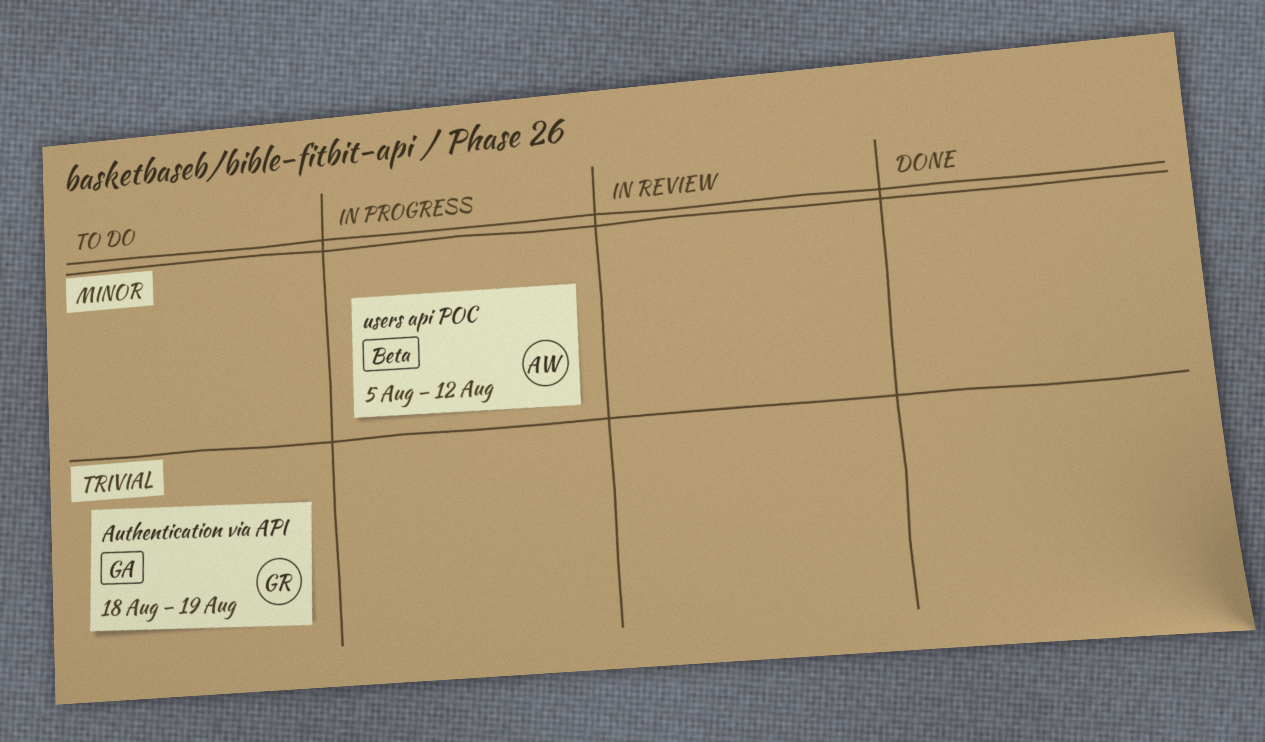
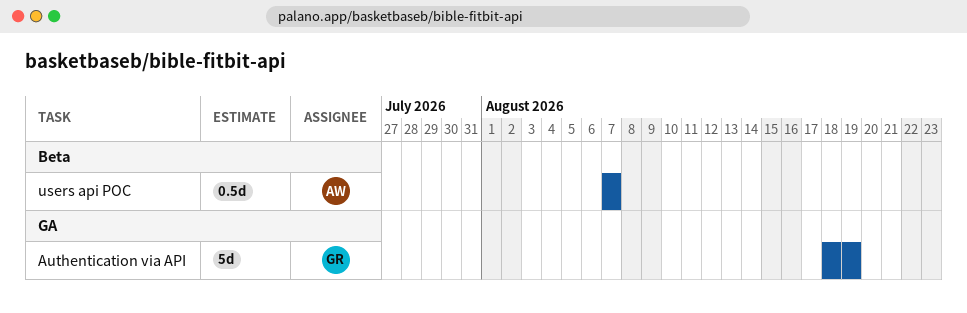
users api POC, start: Aug 5 -> Aug 7
users api POC, due: Aug 12 -> Aug 7

